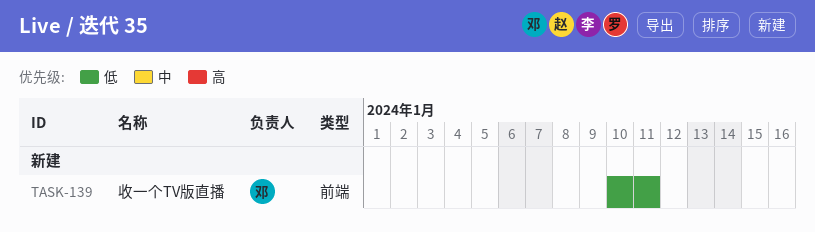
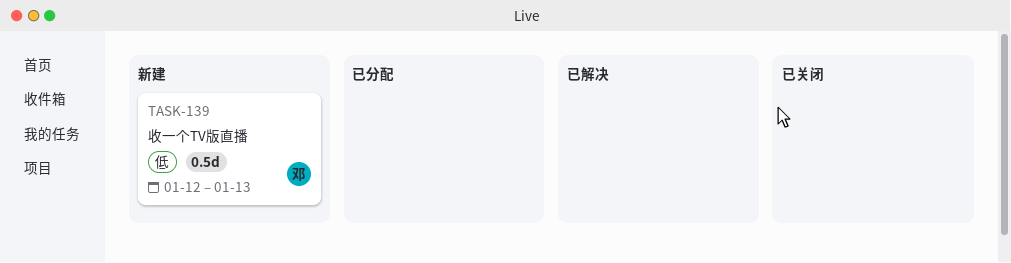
TASK-139, start: Jan 10 -> Jan 12
TASK-139, due: Jan 11 -> Jan 13

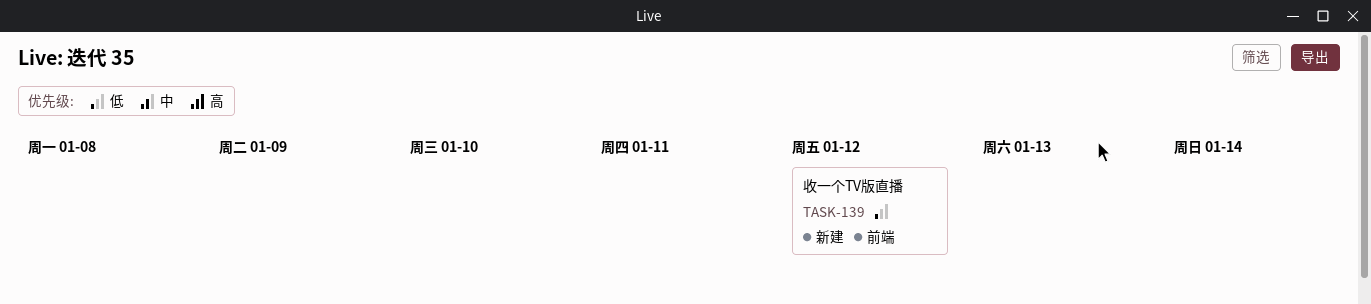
TASK-139, due: Jan 13 -> Jan 12

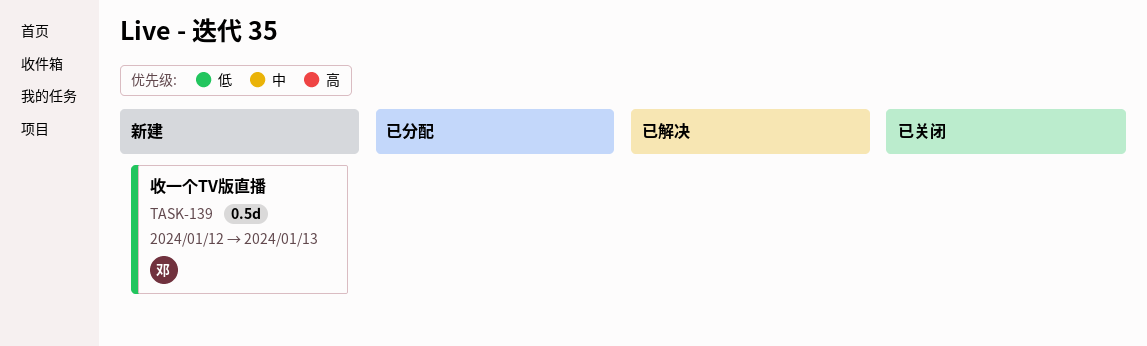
TASK-139, due: Jan 12 -> Jan 13

